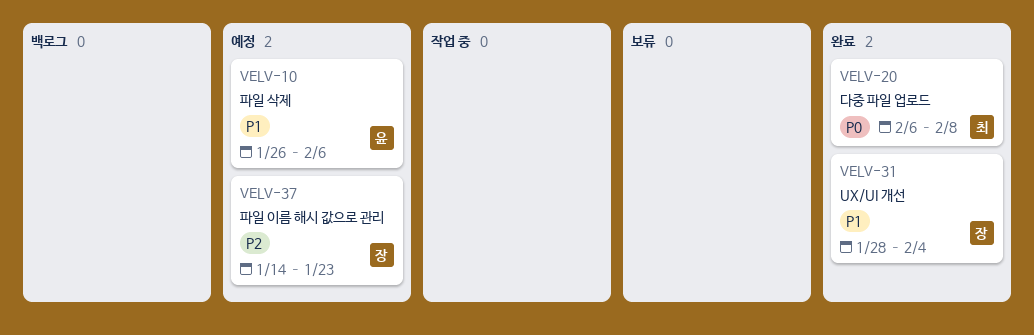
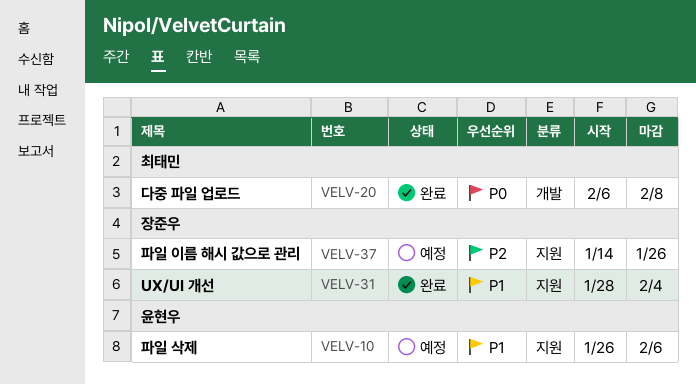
VELV-37, due: Jan 23 -> Jan 26

